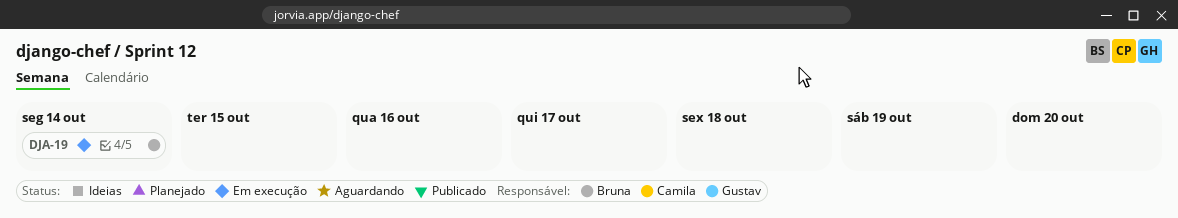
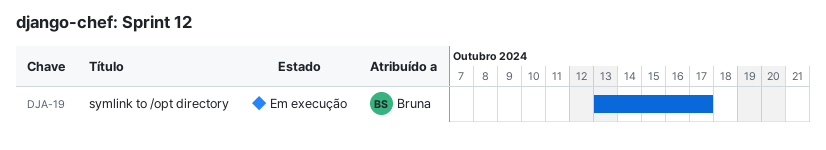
DJA-19, due: Oct 14 -> Oct 17

